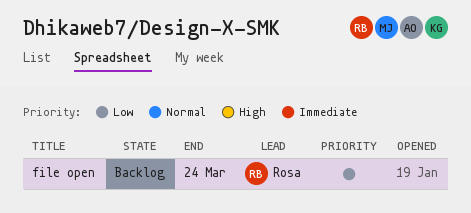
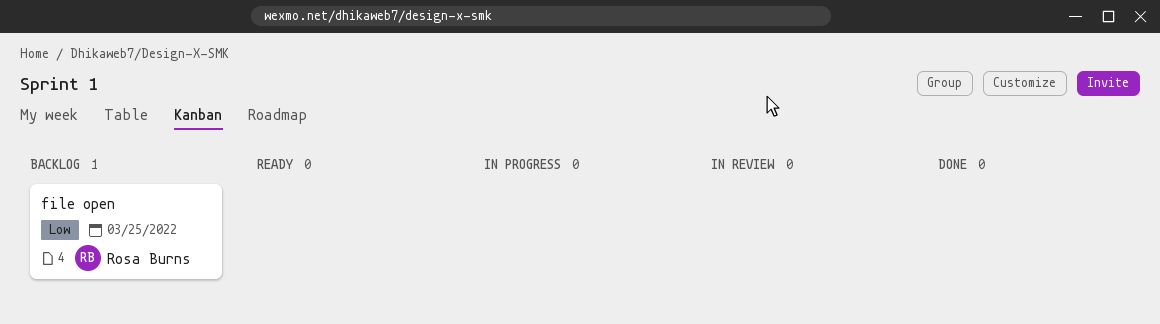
file open, due: Mar 24 -> Mar 25

